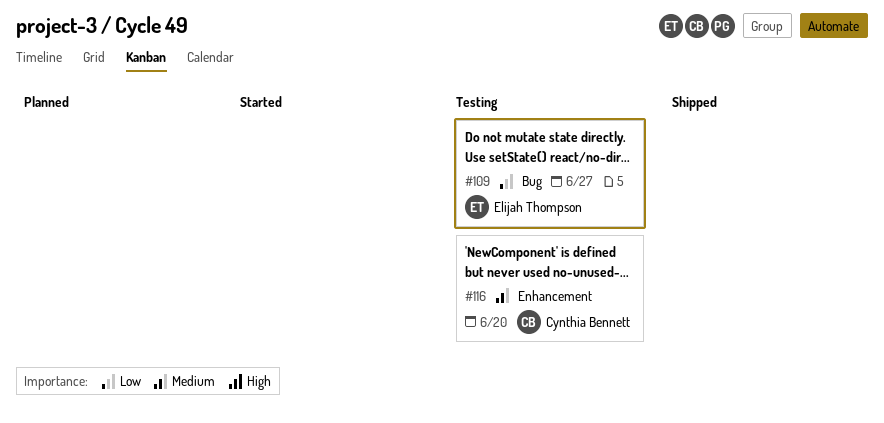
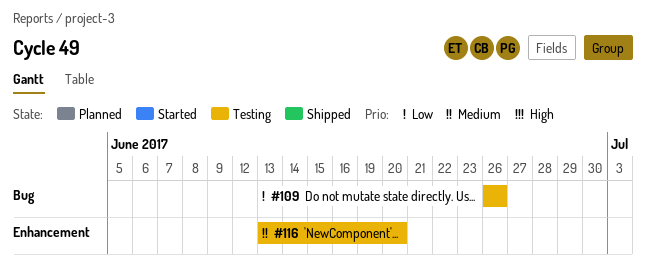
#109, due: Jun 27 -> Jun 26

